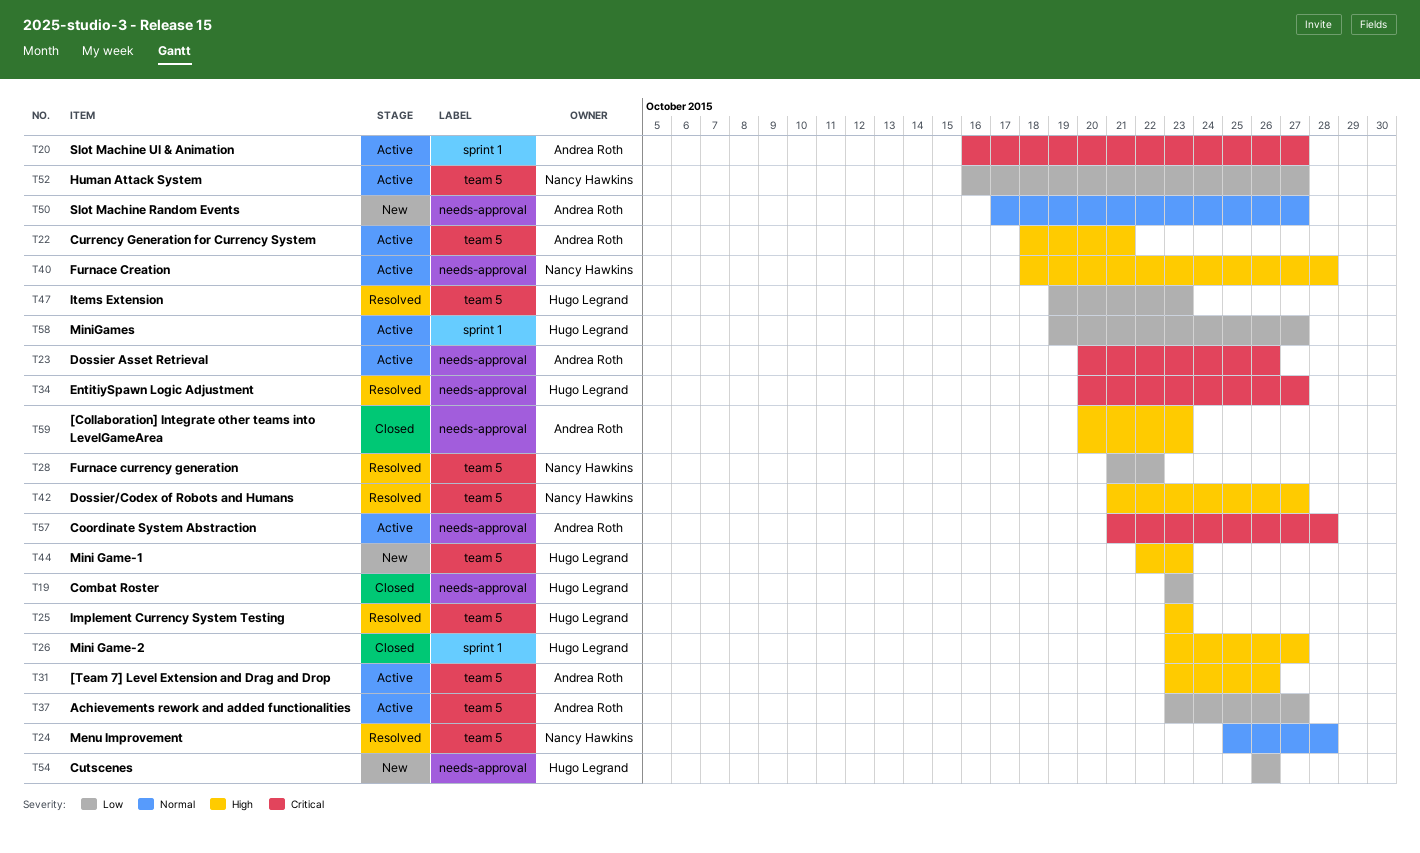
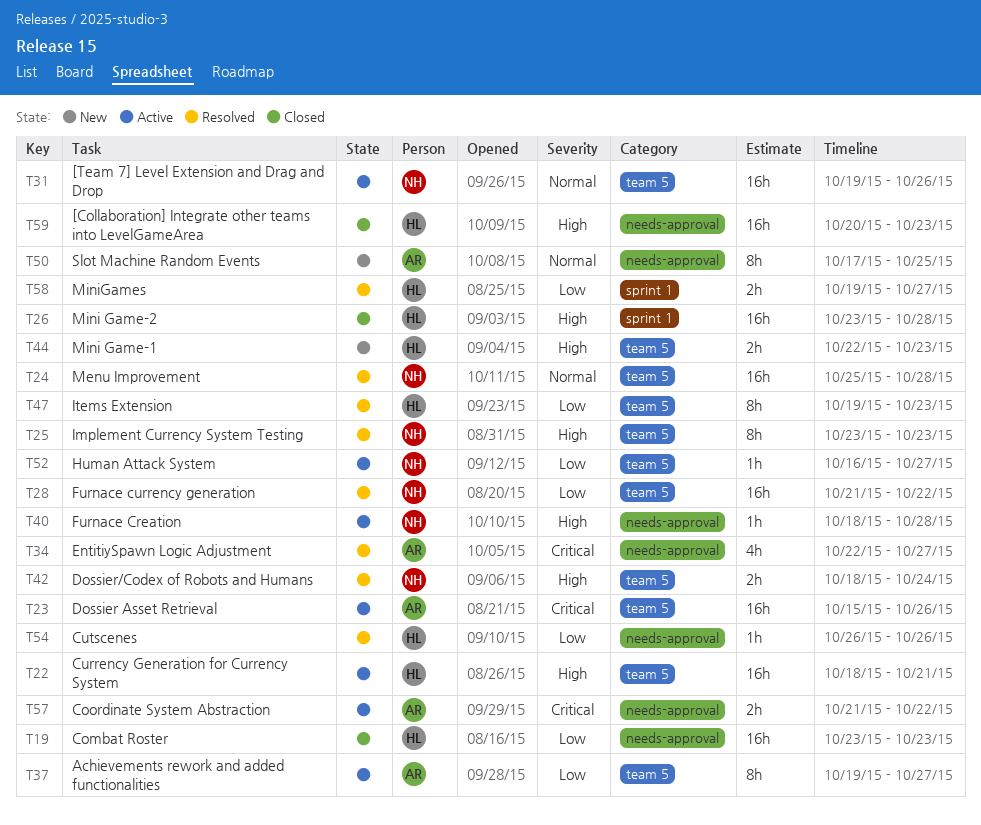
T20: present -> none
T22, owner: Andrea Roth -> Hugo Legrand
T23, label: needs-approval -> team 5
T23, start: Oct 20 -> Oct 15
T25, owner: Hugo Legrand -> Nancy Hawkins
T26, due: Oct 27 -> Oct 28
T31, owner: Andrea Roth -> Nancy Hawkins
T31, priority: High -> Normal
T31, start: Oct 23 -> Oct 19
T34, owner: Hugo Legrand -> Andrea Roth
T34, start: Oct 20 -> Oct 22
T37, start: Oct 23 -> Oct 19
T42, start: Oct 21 -> Oct 18
T42, due: Oct 27 -> Oct 24
T50, due: Oct 27 -> Oct 25
T54, status: New -> Resolved
T57, due: Oct 28 -> Oct 22
T58, status: Active -> Resolved
T59, owner: Andrea Roth -> Hugo Legrand

